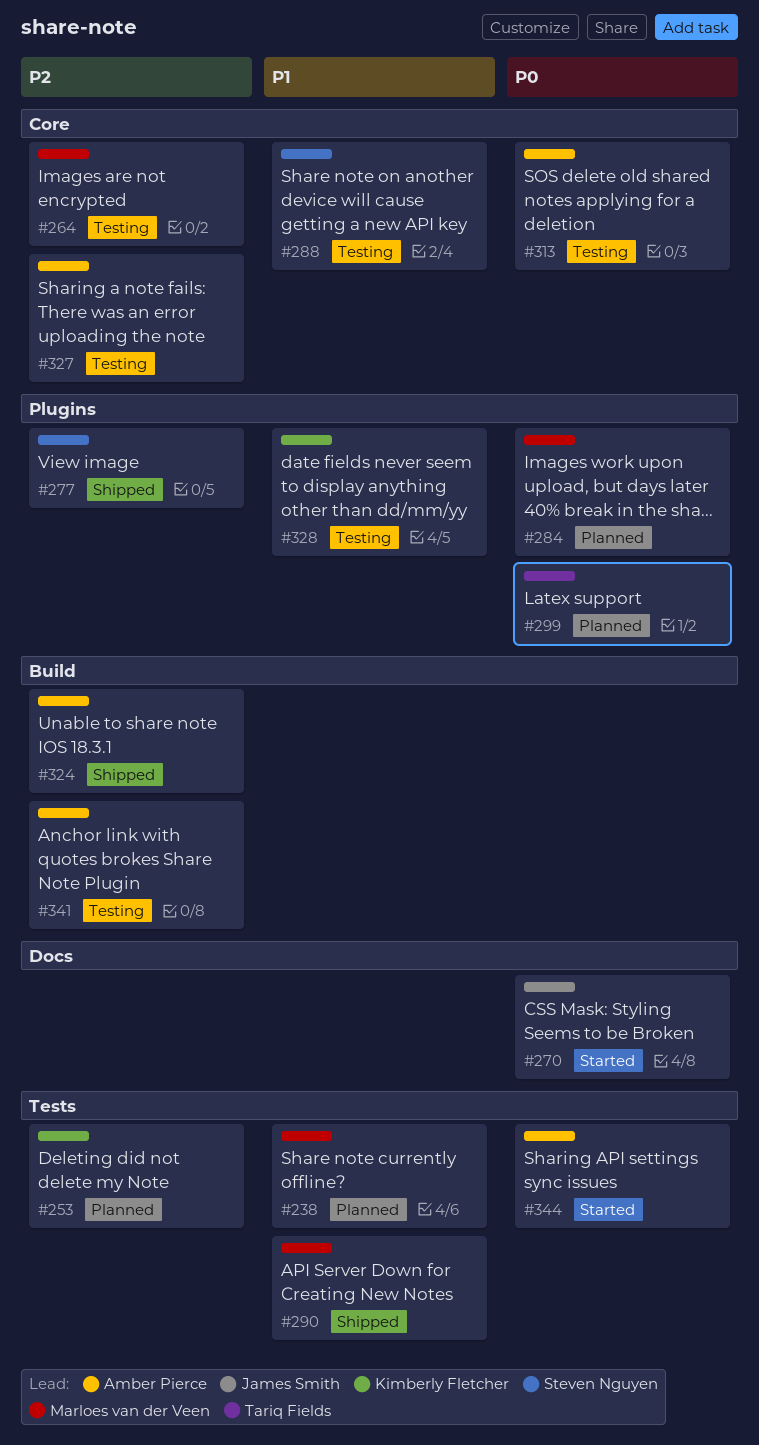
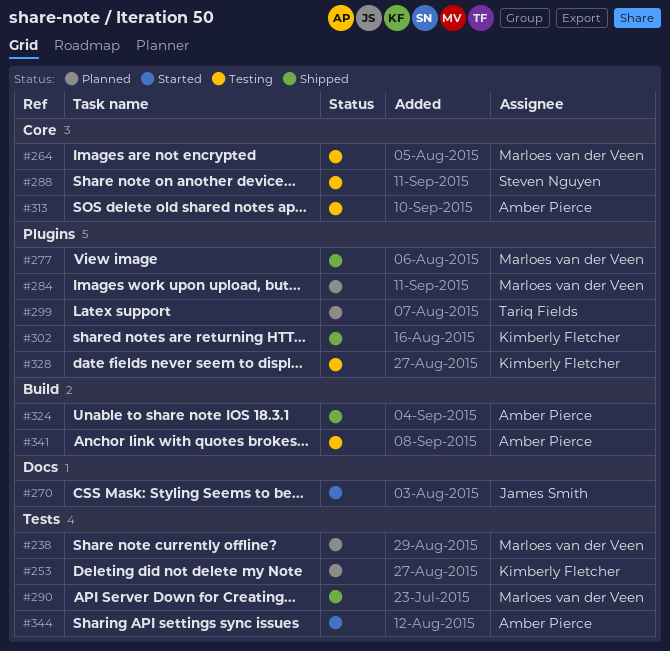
#277, owner: Steven Nguyen -> Marloes van der Veen
#302: none -> present
#327: present -> none

